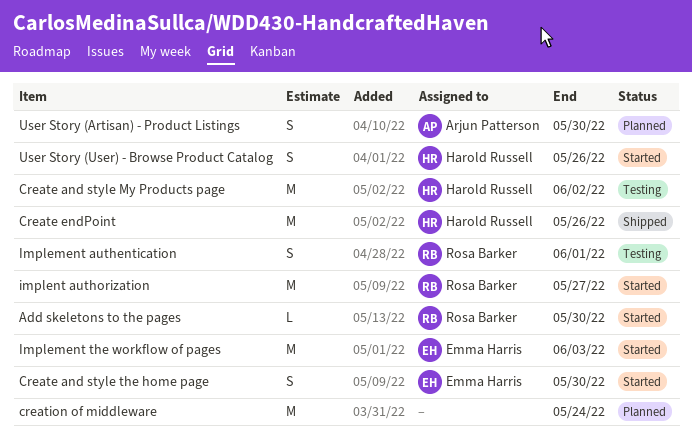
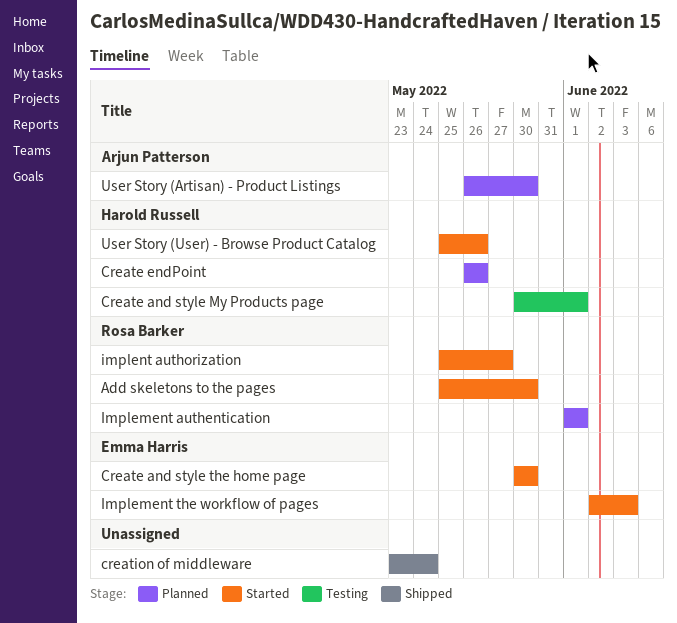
Create and style My Products page, due: Jun 2 -> Jun 1
Create endPoint, status: Shipped -> Planned
creation of middleware, status: Planned -> Shipped
Implement authentication, status: Testing -> Planned

